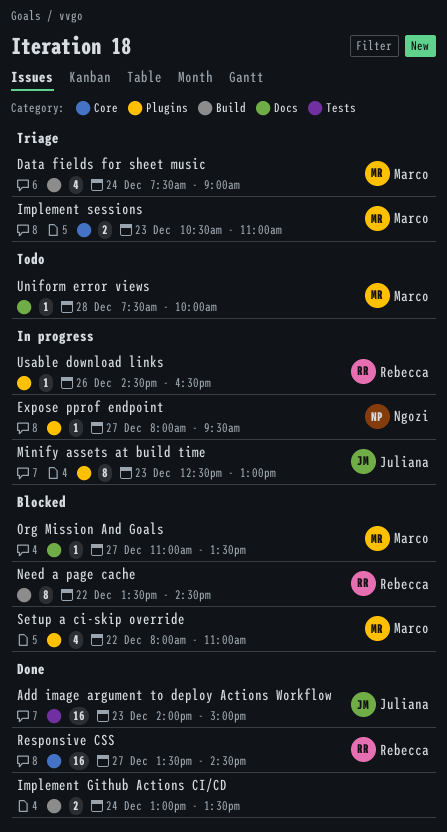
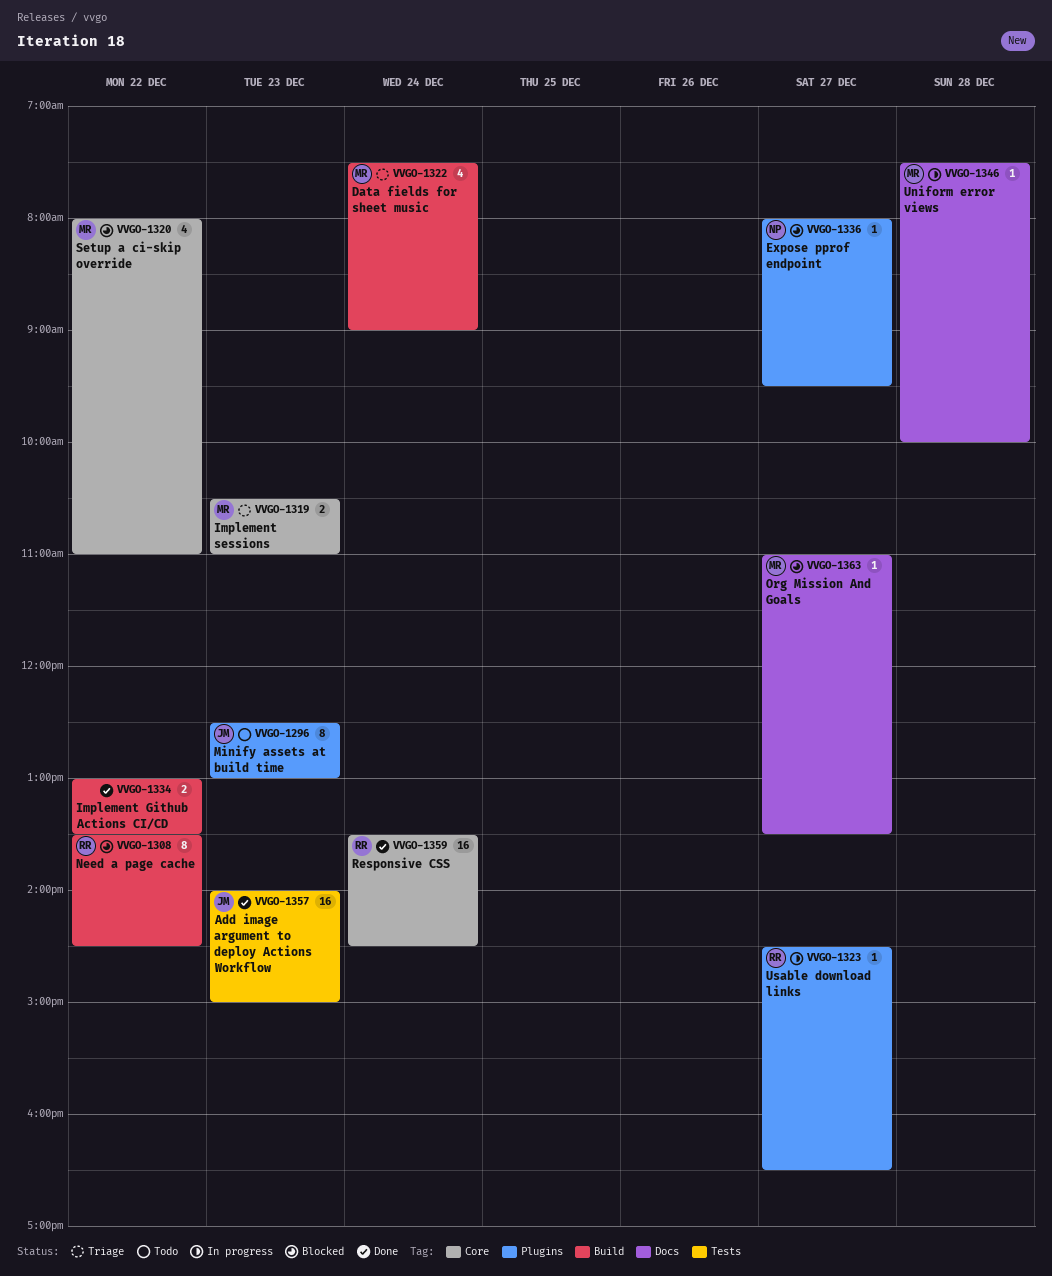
Expose pprof endpoint, status: In progress -> Blocked
Implement Github Actions CI/CD, day: Dec 24 -> Dec 22
Minify assets at build time, status: In progress -> Todo
Responsive CSS, day: Dec 27 -> Dec 24
Setup a ci-skip override, label: Plugins -> Core
Uniform error views, status: Todo -> In progress
Usable download links, day: Dec 26 -> Dec 27

